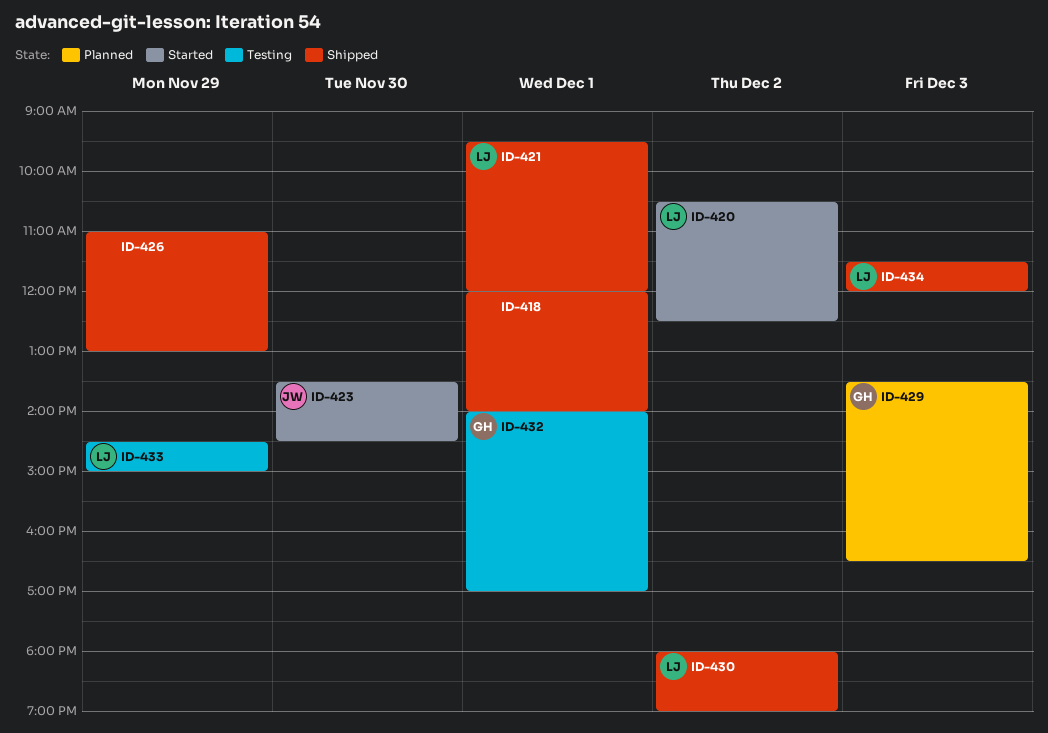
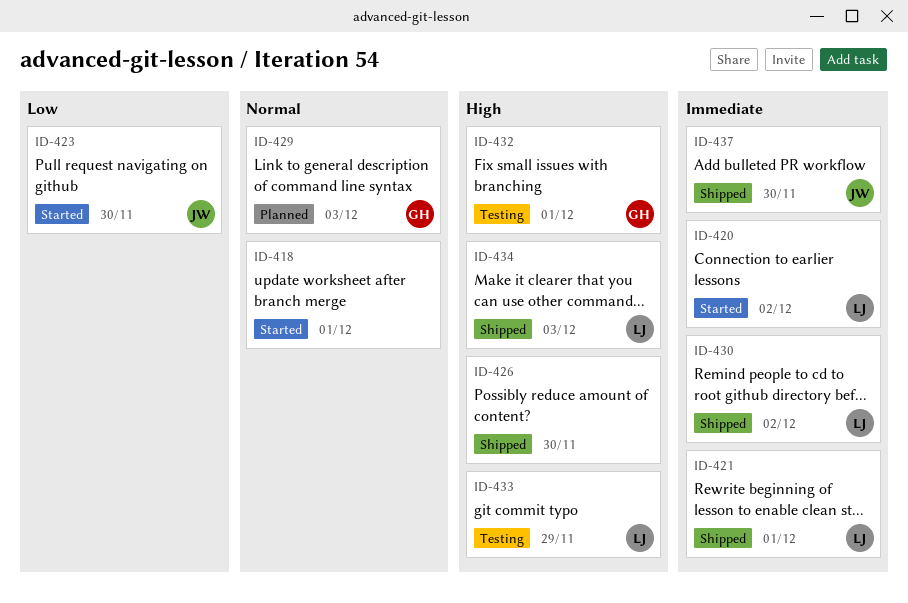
ID-418, status: Shipped -> Started
ID-426, day: Nov 29 -> Nov 30
ID-437: none -> present

